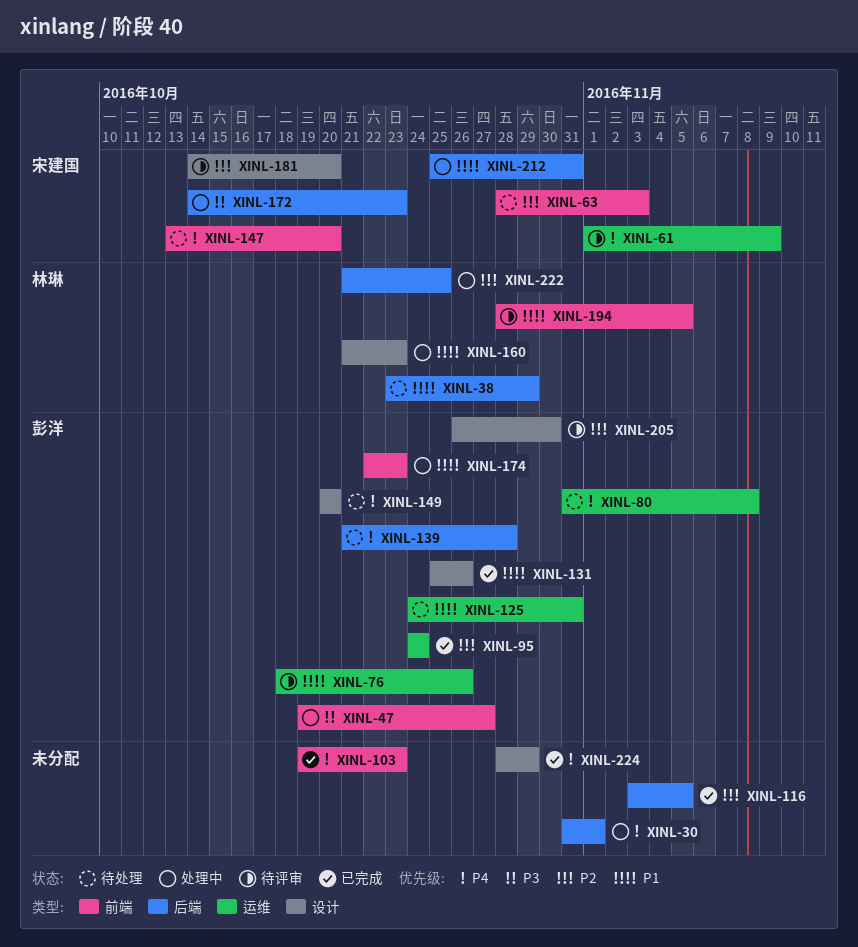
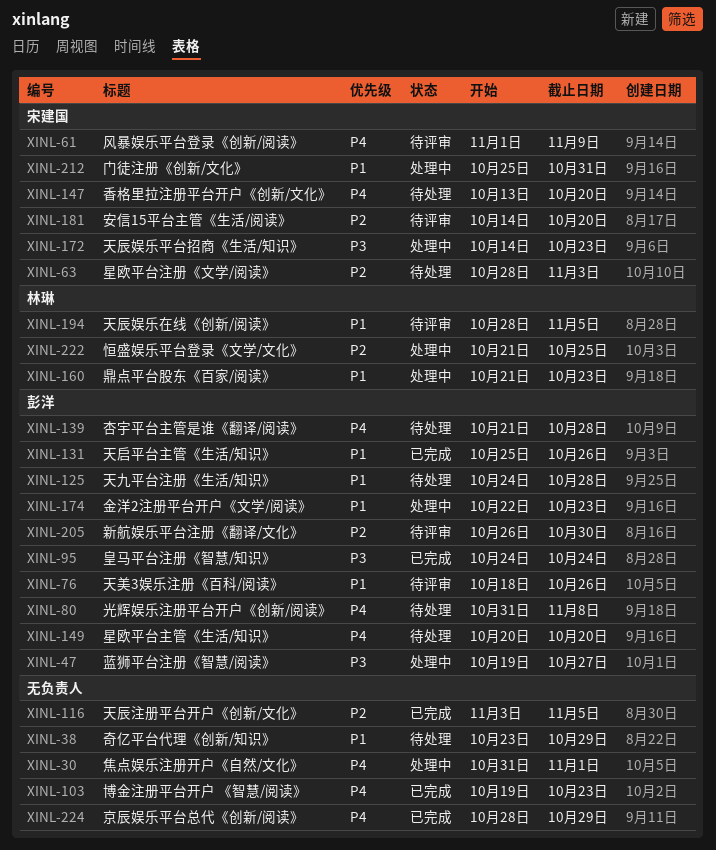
XINL-38, owner: 林琳 -> none
XINL-95, priority: P2 -> P3
XINL-125, due: Oct 31 -> Oct 28

